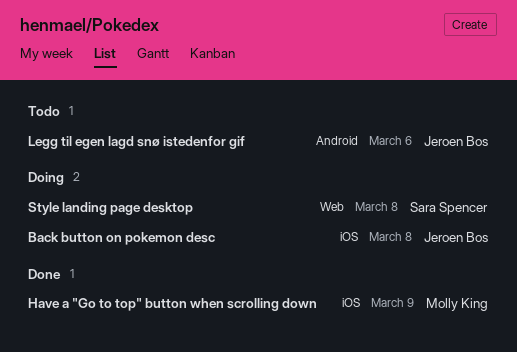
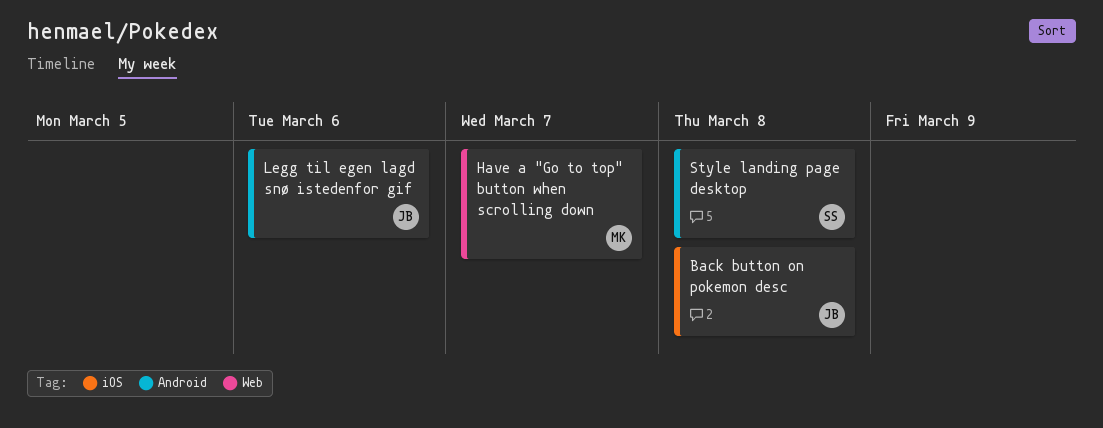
Have a "Go to top" button when scrolling down, label: iOS -> Web
Have a "Go to top" button when scrolling down, due: Mar 9 -> Mar 7
Style landing page desktop, label: Web -> Android

